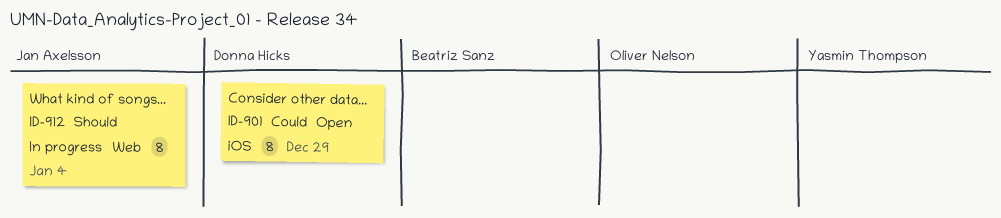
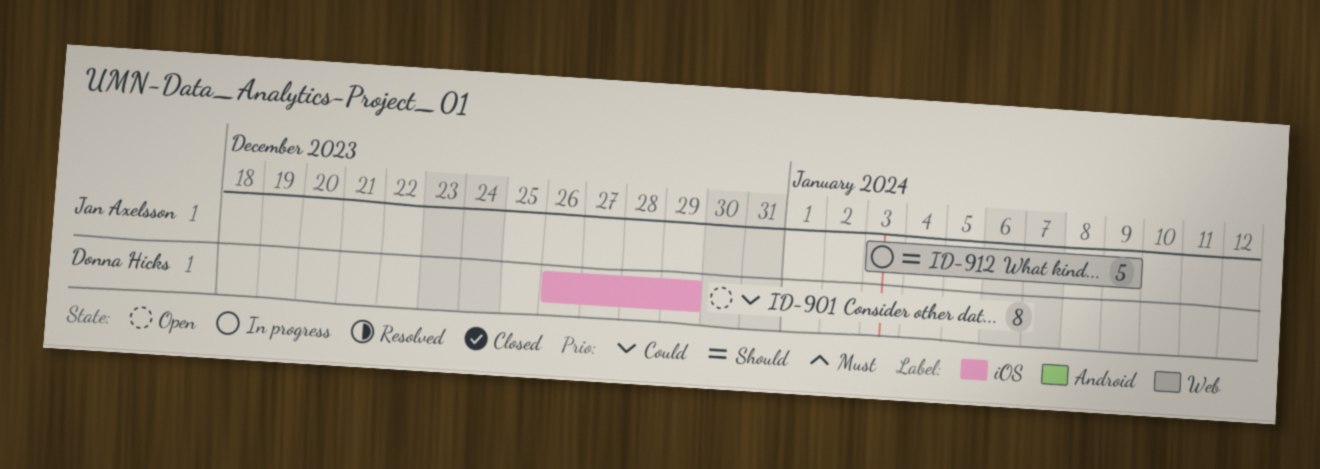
ID-912, estimate: 8 -> 5
ID-912, due: Jan 4 -> Jan 9

